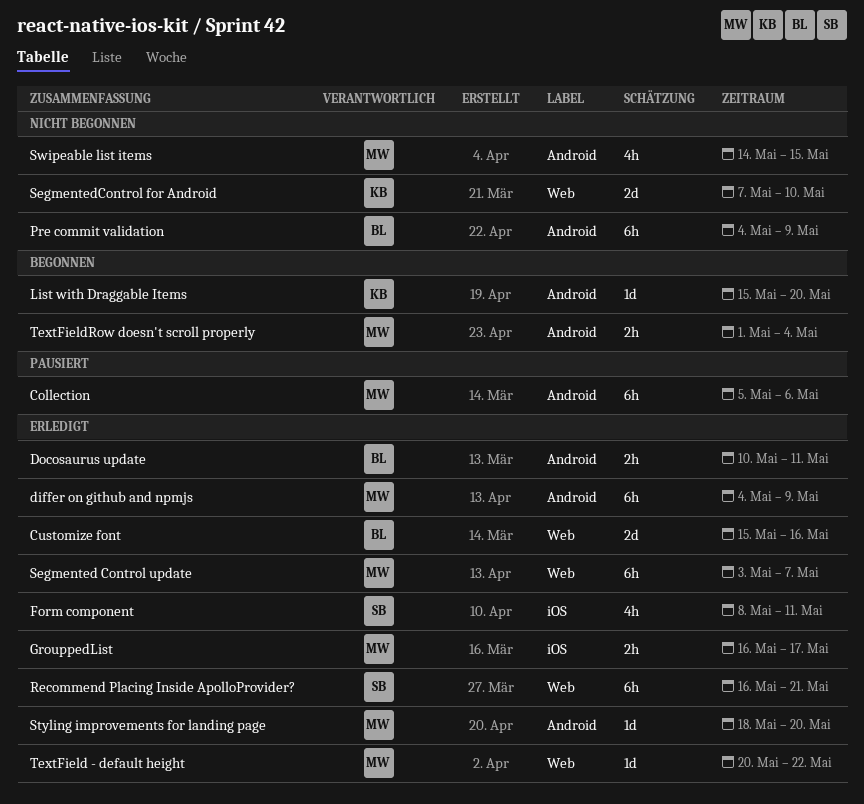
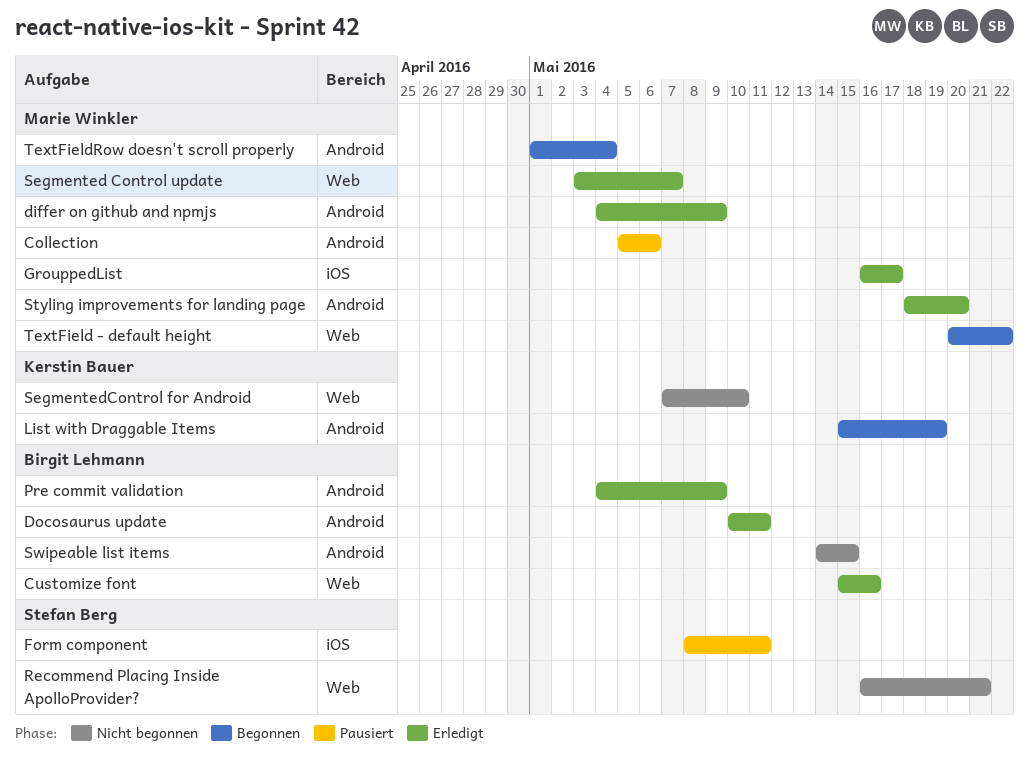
Form component, status: Erledigt -> Pausiert
List with Draggable Items, due: May 20 -> May 19
Pre commit validation, status: Nicht begonnen -> Erledigt
Recommend Placing Inside ApolloProvider?, status: Erledigt -> Nicht begonnen
Swipeable list items, owner: Marie Winkler -> Birgit Lehmann
TextField - default height, status: Erledigt -> Begonnen

